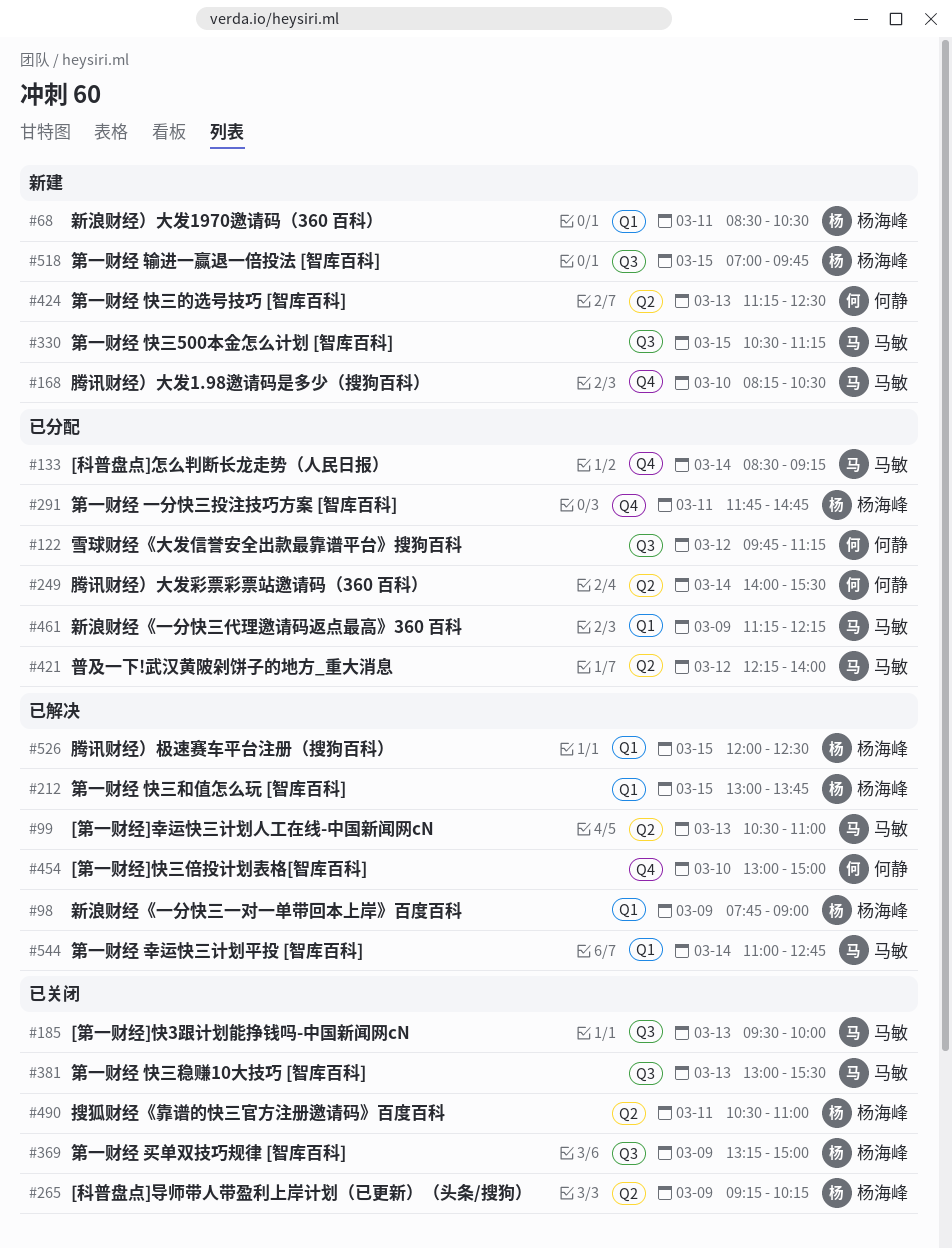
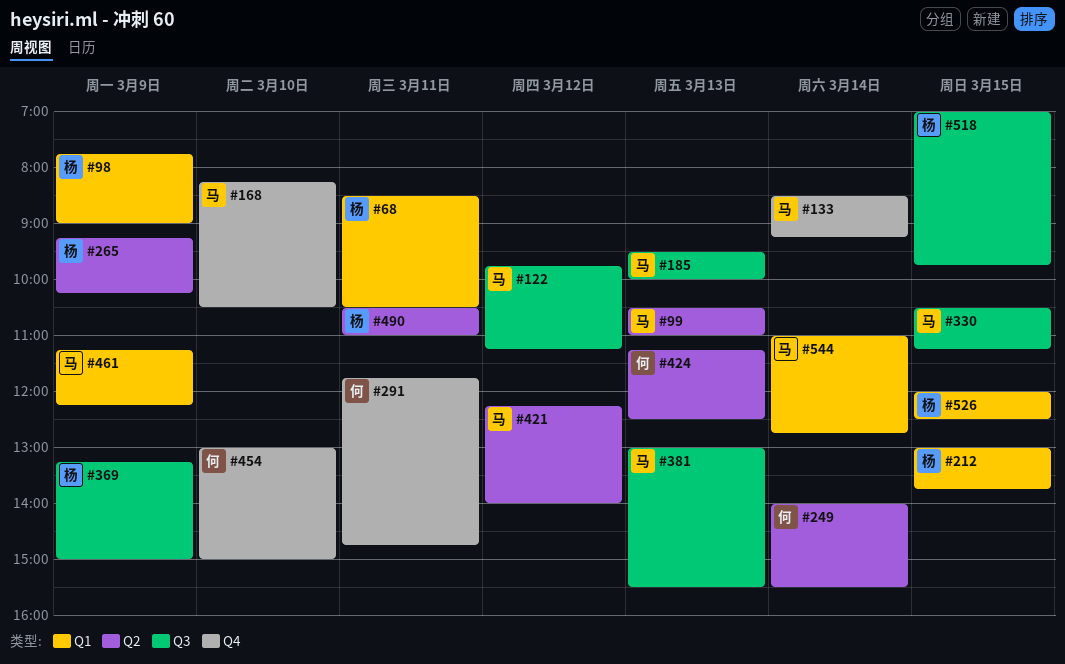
#122, owner: 何静 -> 马敏
#291, owner: 杨海峰 -> 何静

